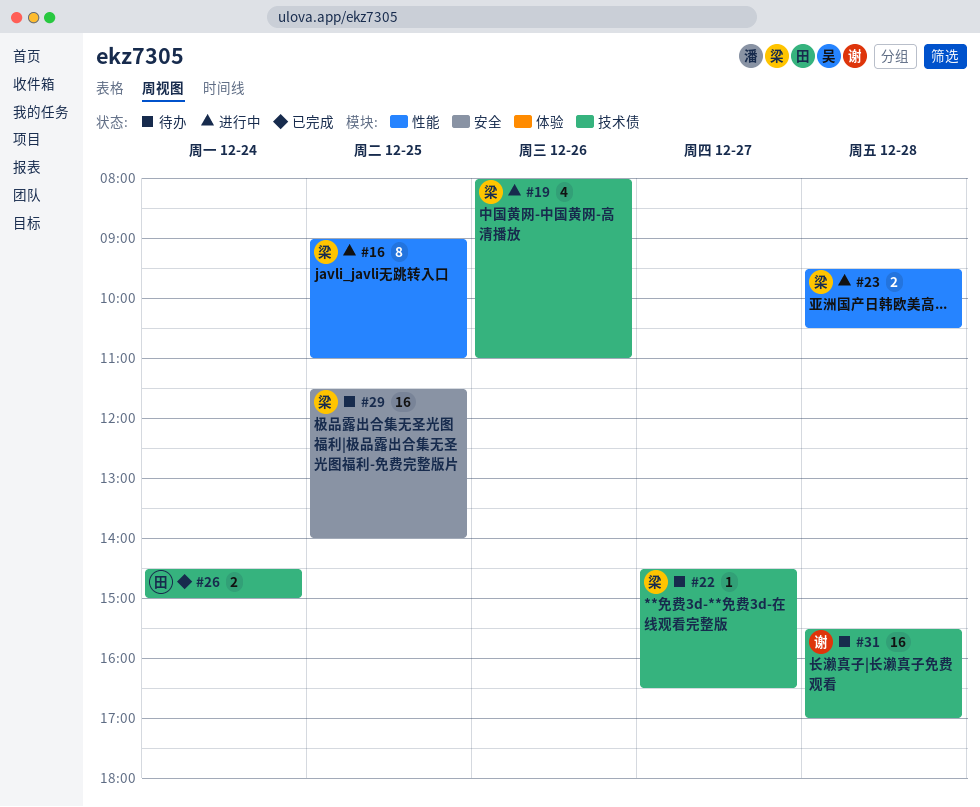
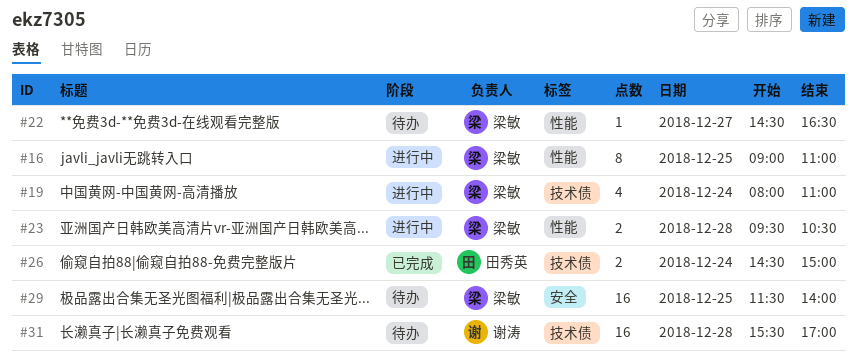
#19, day: Dec 26 -> Dec 24
#22, label: 技术债 -> 性能

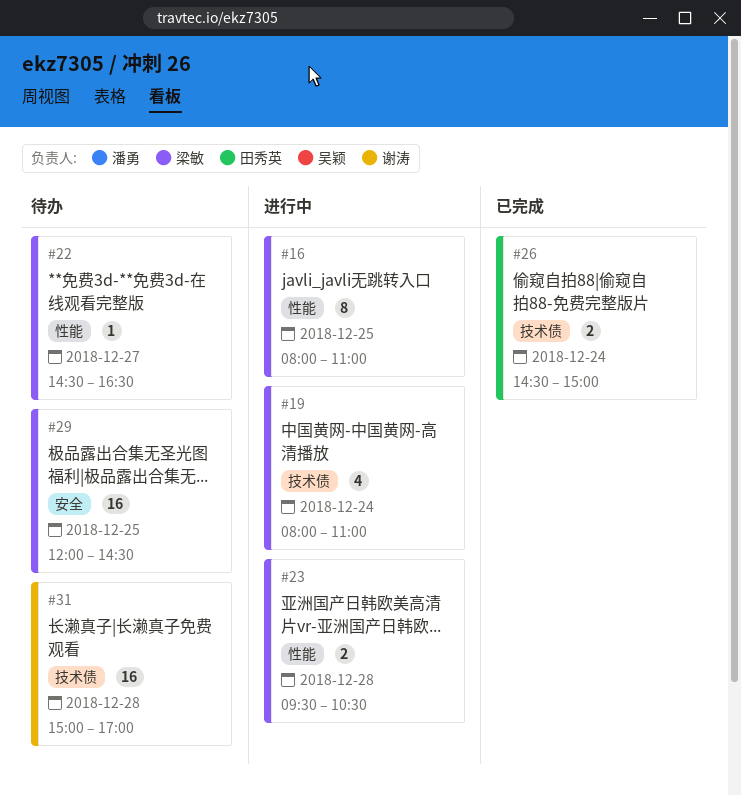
#16, begins: 09:00 -> 08:00
#29, begins: 11:30 -> 12:00
#29, ends: 14:00 -> 14:30
#31, begins: 15:30 -> 15:00

